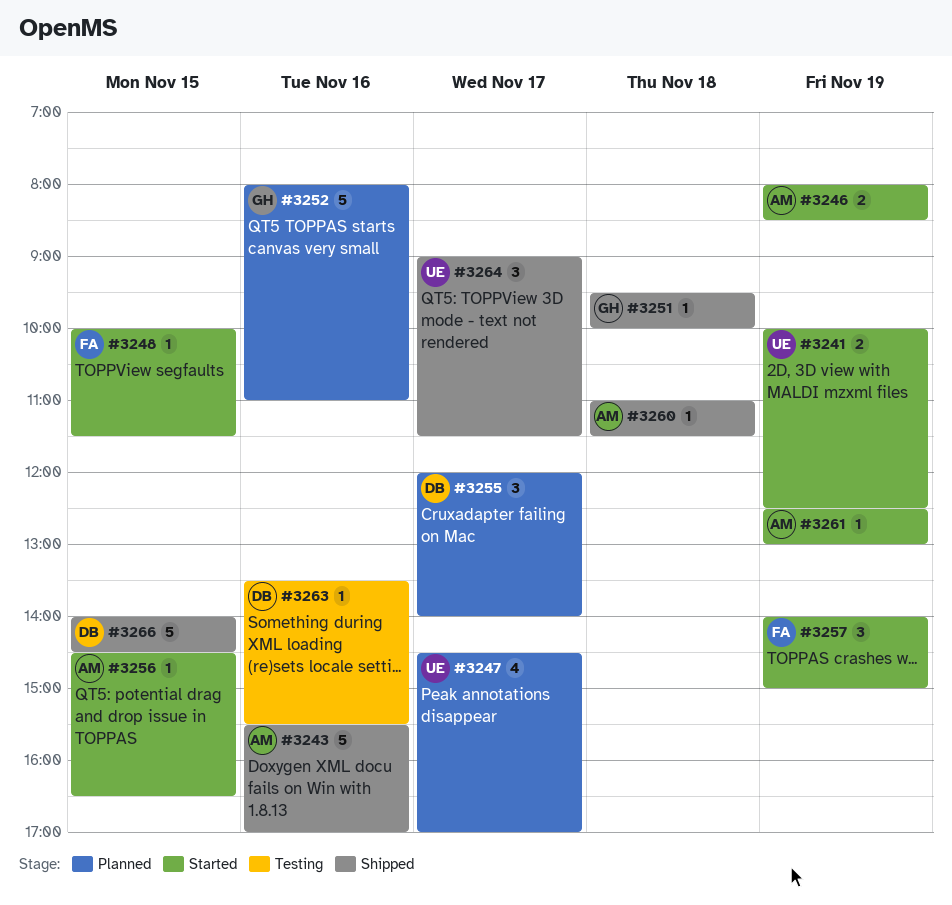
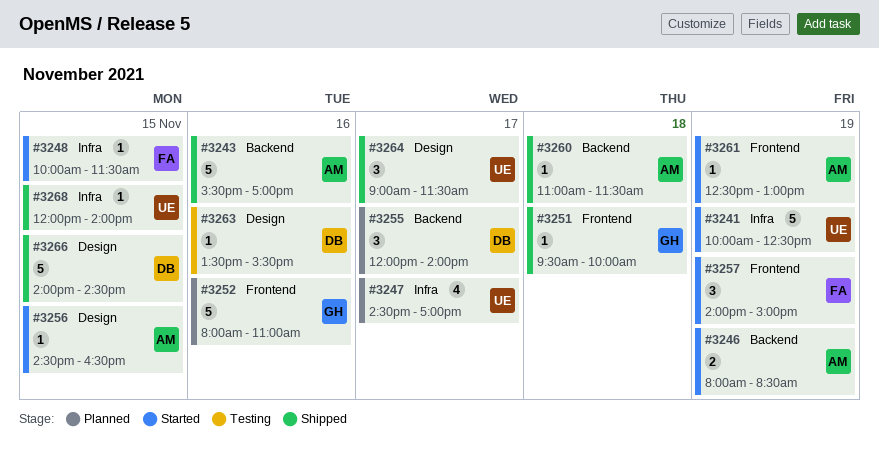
#3241, estimate: 2 -> 5
#3268: none -> present

